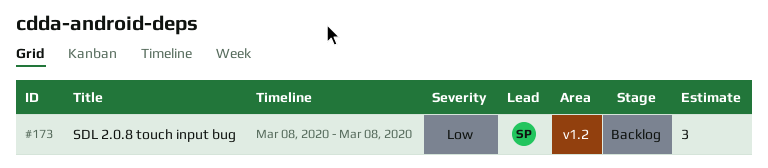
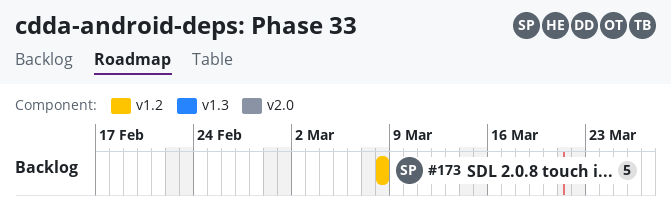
#173, estimate: 3 -> 5

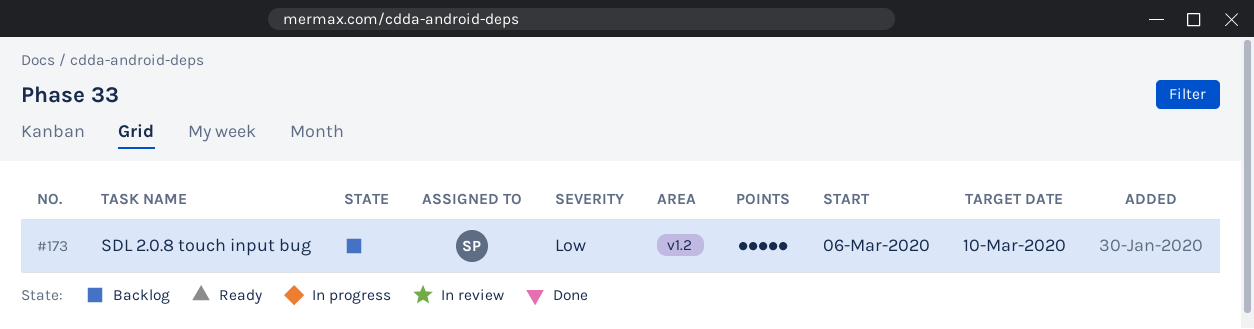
#173, start: Mar 8 -> Mar 6
#173, due: Mar 8 -> Mar 10

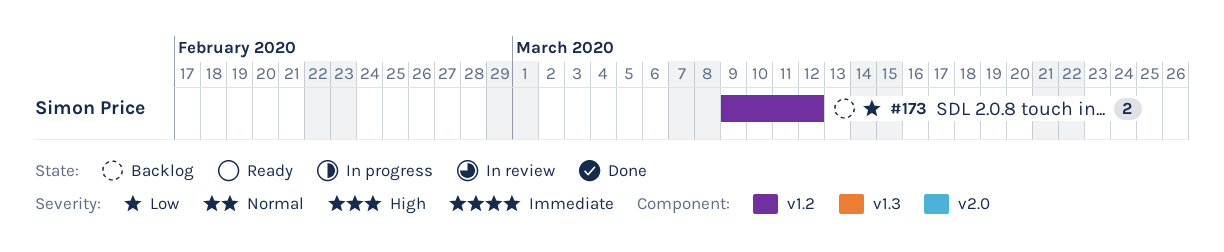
#173, estimate: 5 -> 2
#173, start: Mar 6 -> Mar 9
#173, due: Mar 10 -> Mar 12

